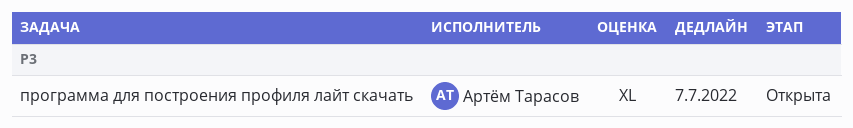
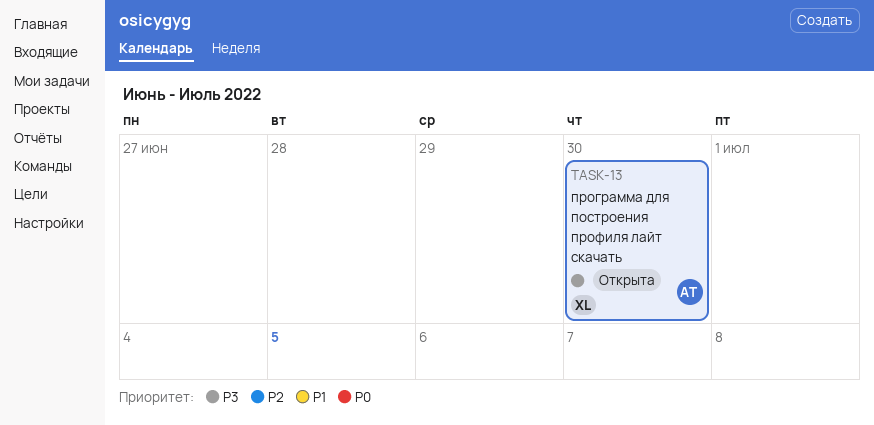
программа для построения профиля лайт скачать, due: Jul 7 -> Jun 30

